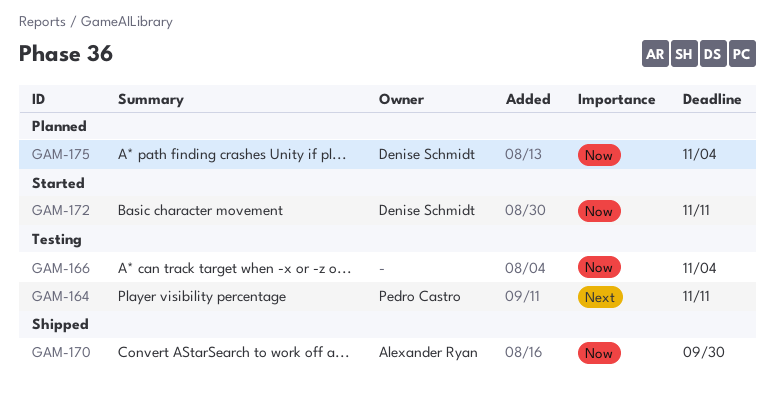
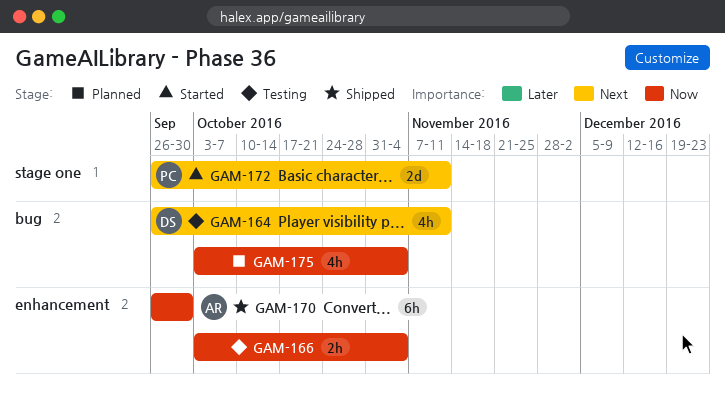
GAM-164, owner: Pedro Castro -> Denise Schmidt
GAM-172, owner: Denise Schmidt -> Pedro Castro
GAM-172, priority: Now -> Next
GAM-175, owner: Denise Schmidt -> none

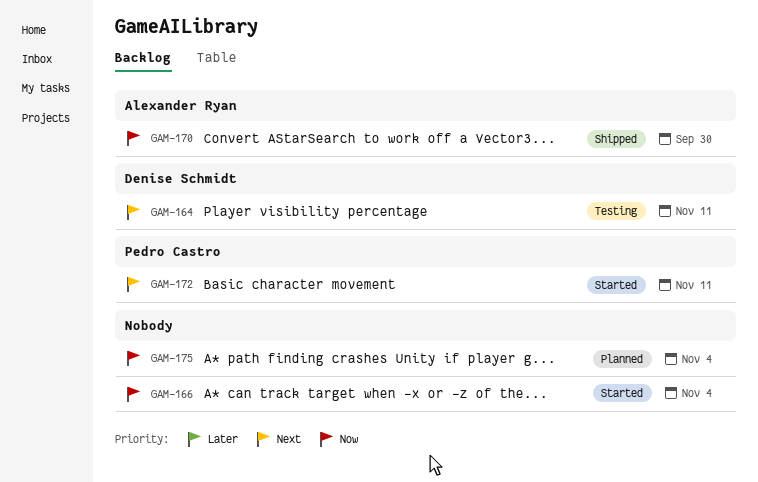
GAM-166, status: Testing -> Started

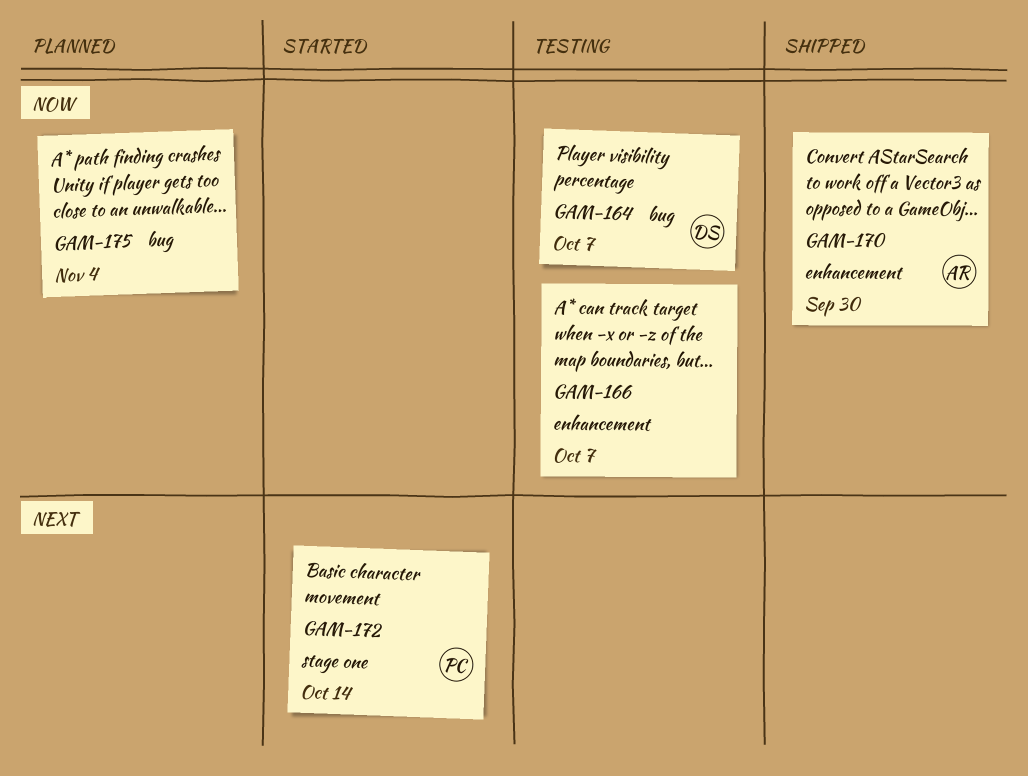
GAM-164, priority: Next -> Now
GAM-164, due: Nov 11 -> Oct 7
GAM-166, status: Started -> Testing
GAM-166, due: Nov 4 -> Oct 7
GAM-172, due: Nov 11 -> Oct 14

